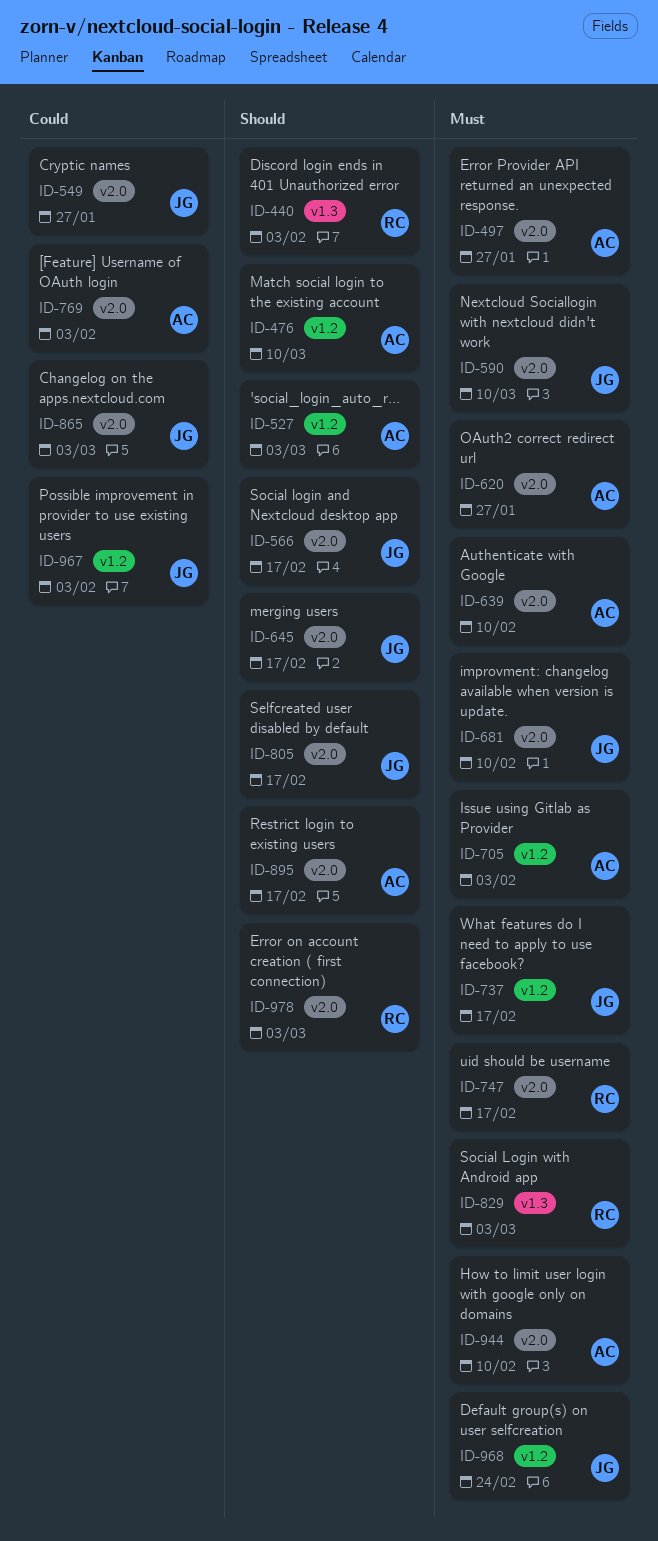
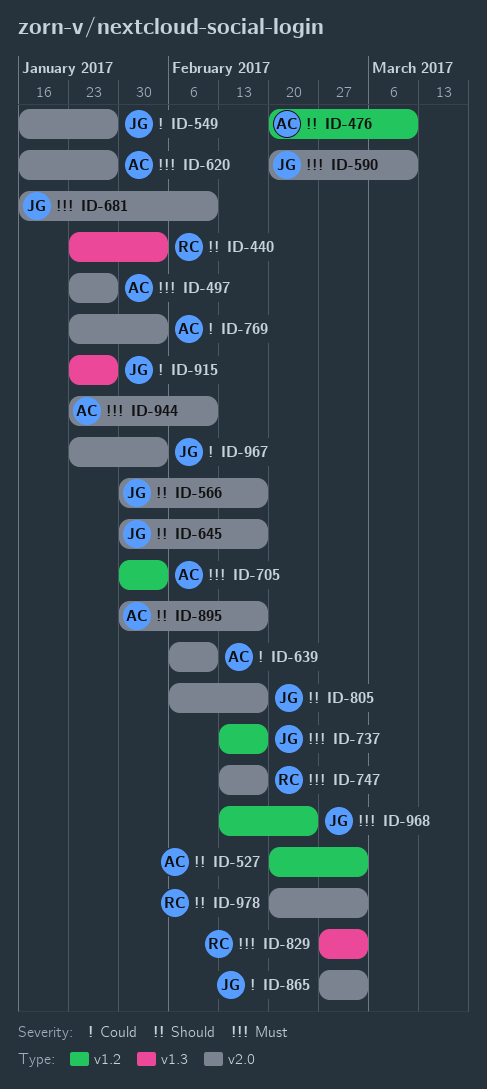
ID-639, priority: Must -> Could
ID-915: none -> present
ID-967, label: v1.2 -> v2.0

